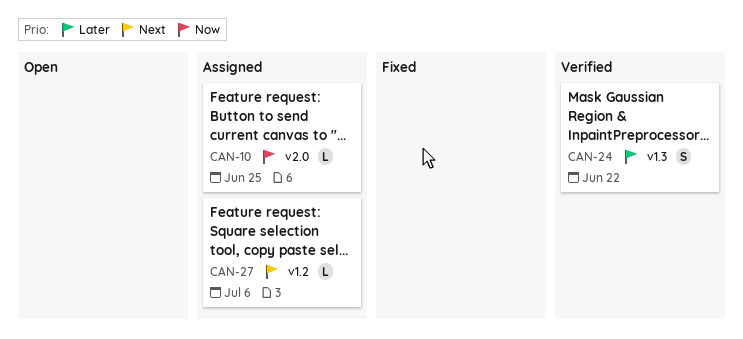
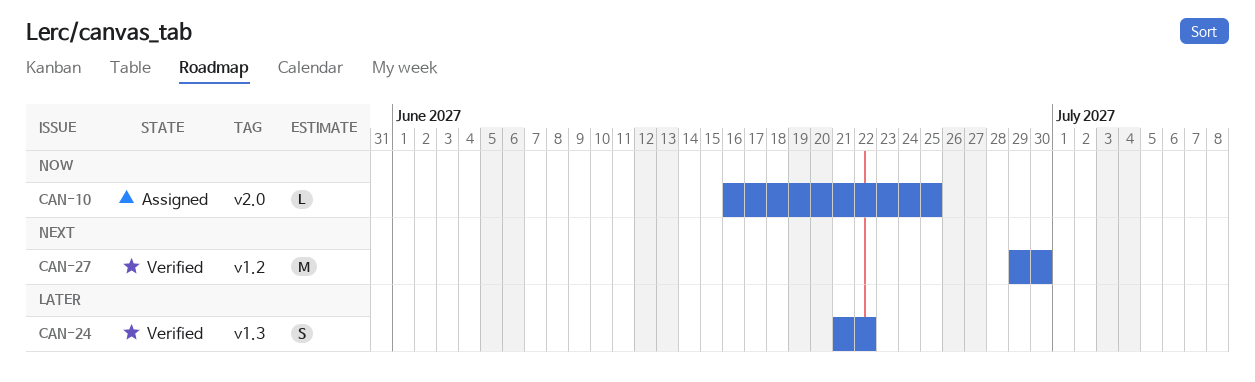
CAN-27, status: Assigned -> Verified
CAN-27, estimate: L -> M
CAN-27, due: Jul 6 -> Jun 30

